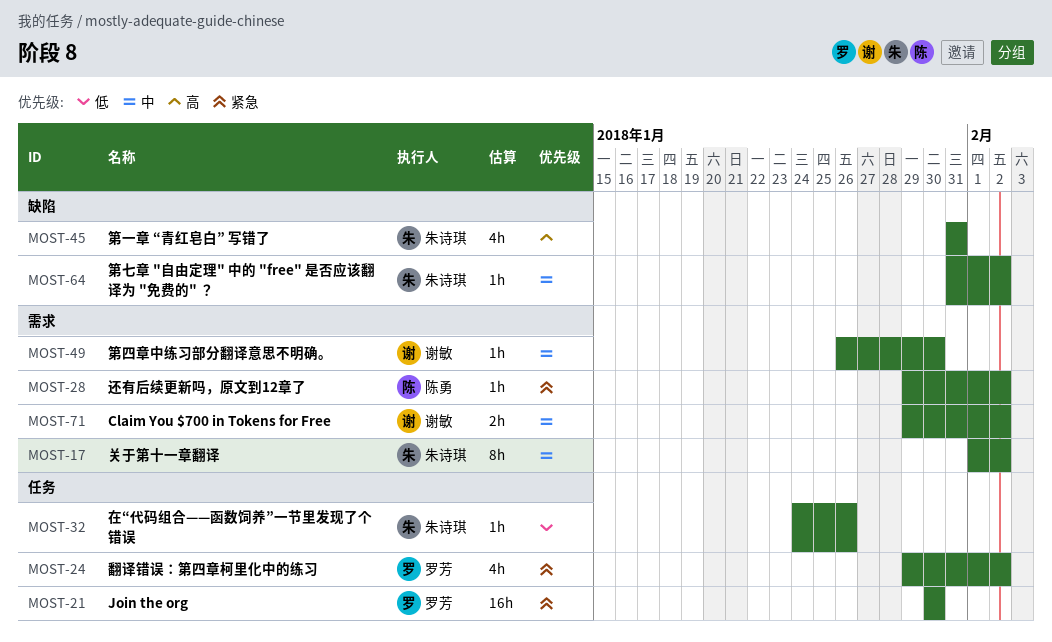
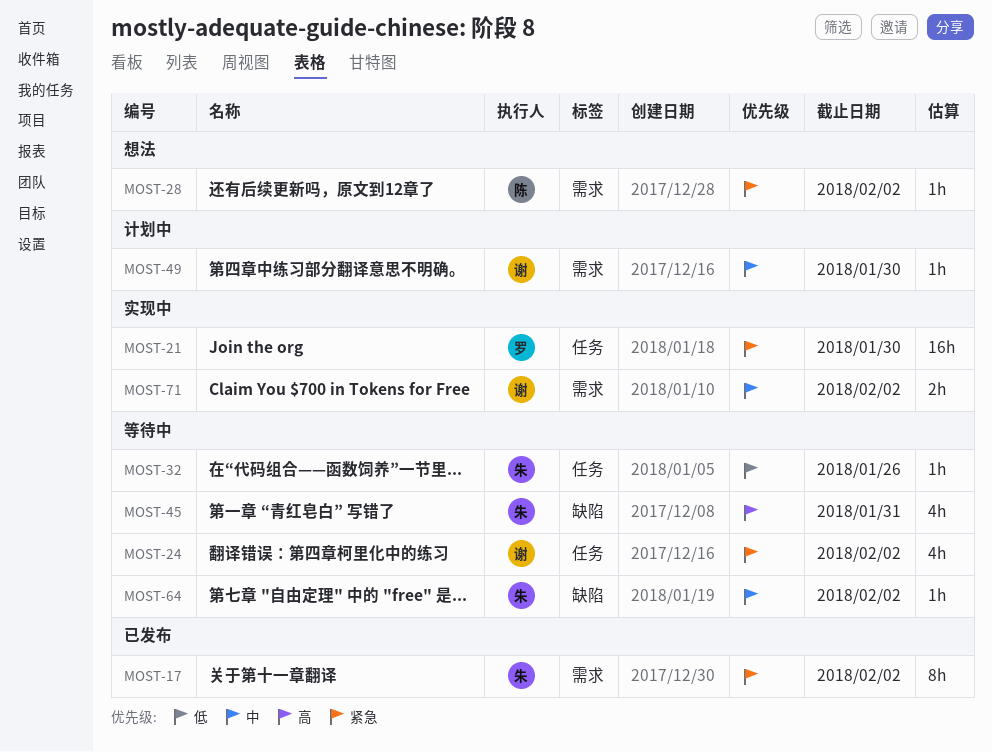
MOST-17, priority: 中 -> 紧急
MOST-24, owner: 罗芳 -> 谢敏

